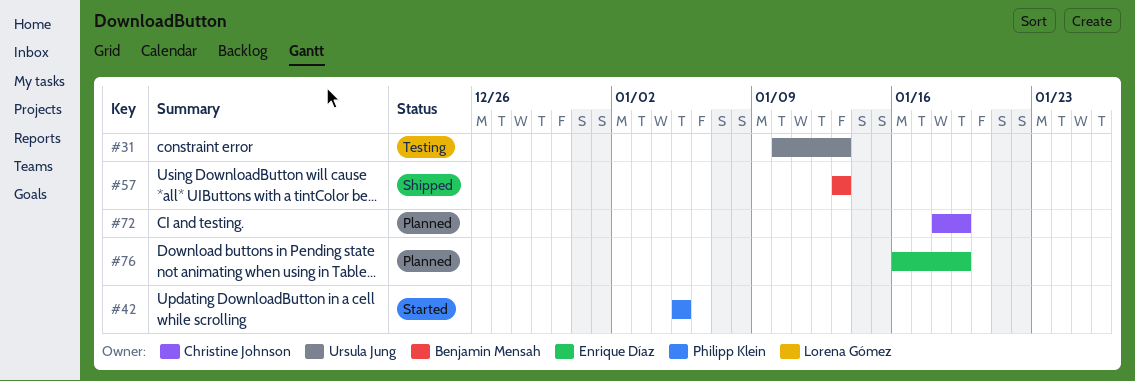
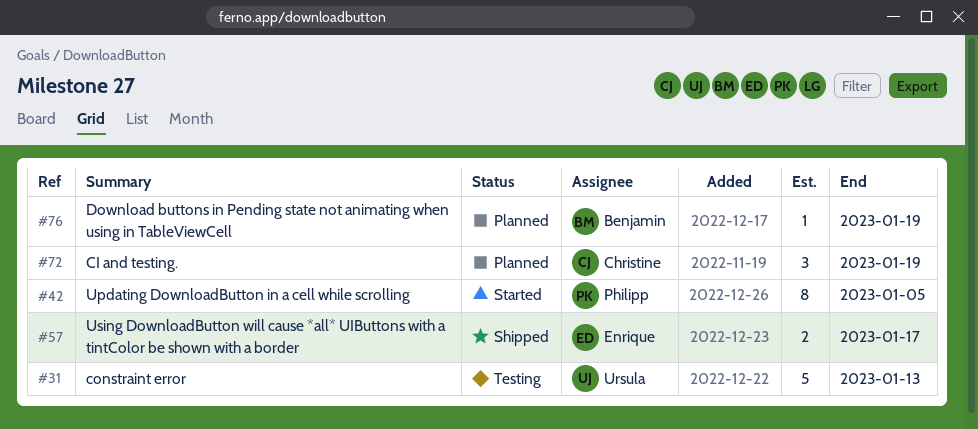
#57, owner: Benjamin Mensah -> Enrique Díaz
#57, due: Jan 13 -> Jan 17
#76, owner: Enrique Díaz -> Benjamin Mensah

